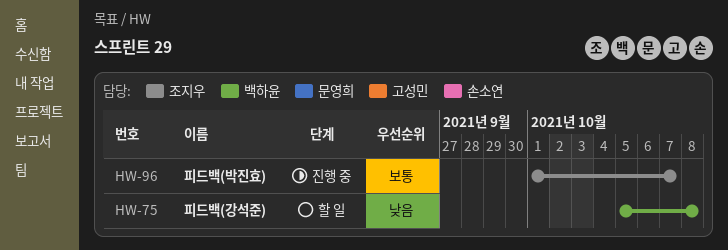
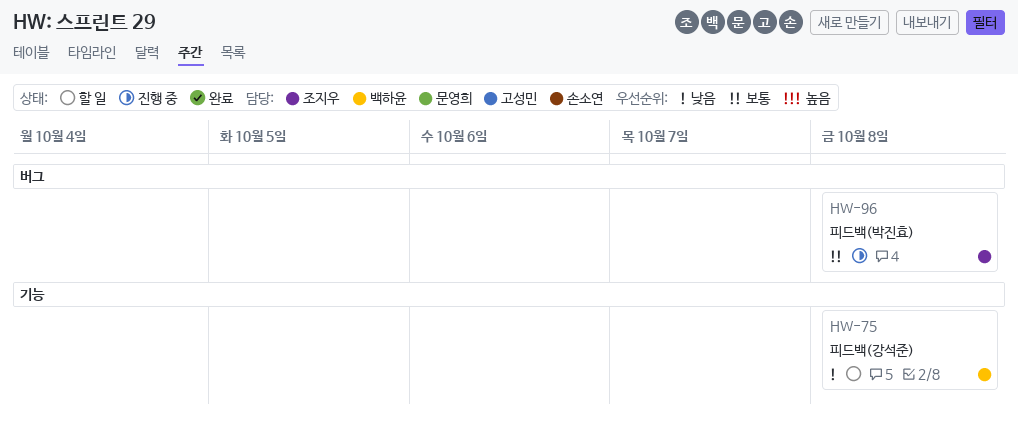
HW-96, due: Oct 7 -> Oct 8

